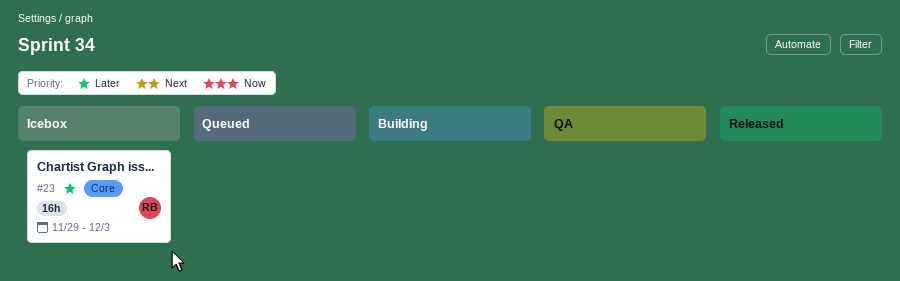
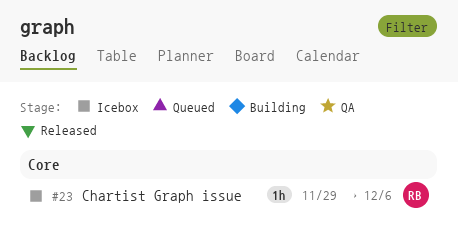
#23, estimate: 16h -> 1h
#23, due: Dec 3 -> Dec 6

